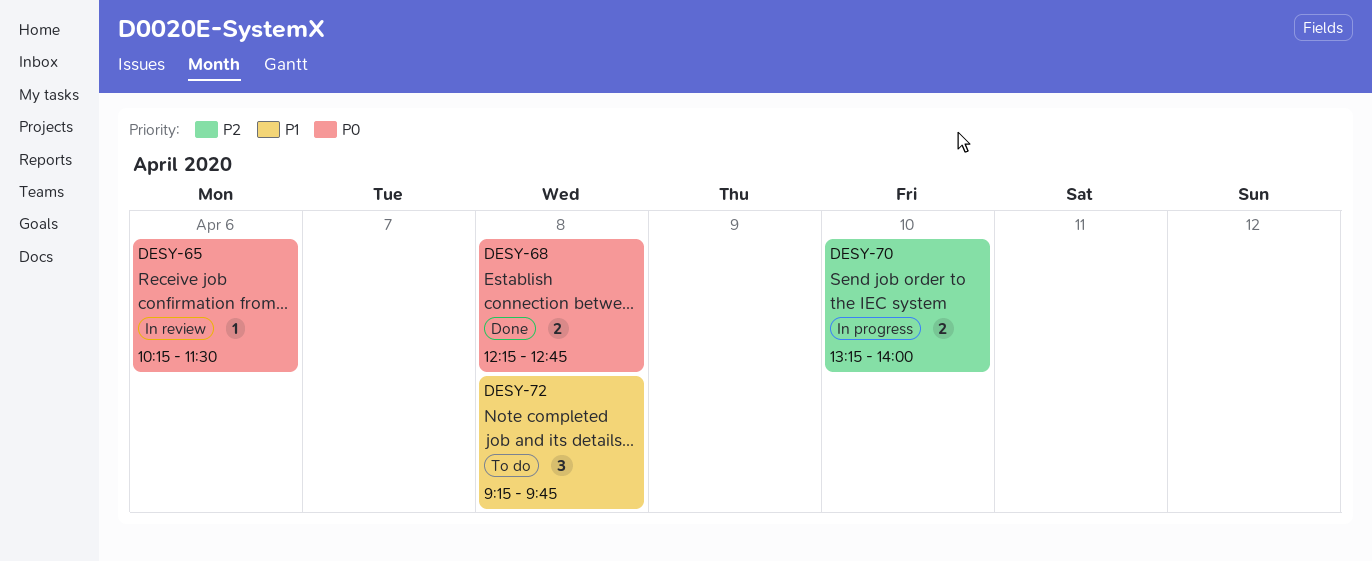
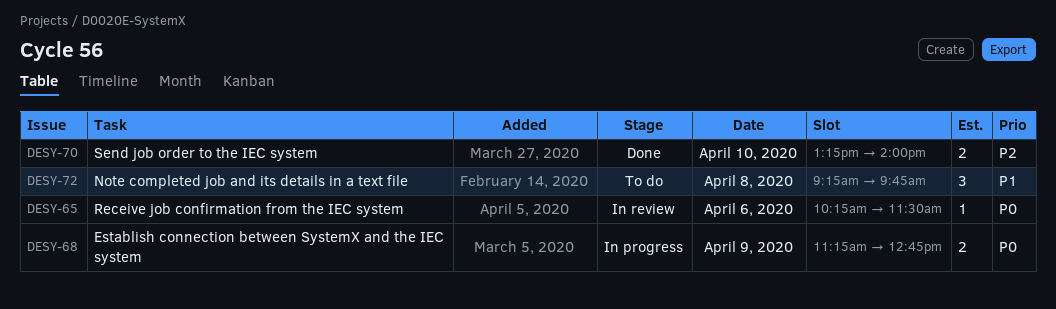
DESY-68, status: Done -> In progress
DESY-68, day: Apr 8 -> Apr 9
DESY-68, begins: 12:15 -> 11:15
DESY-70, status: In progress -> Done

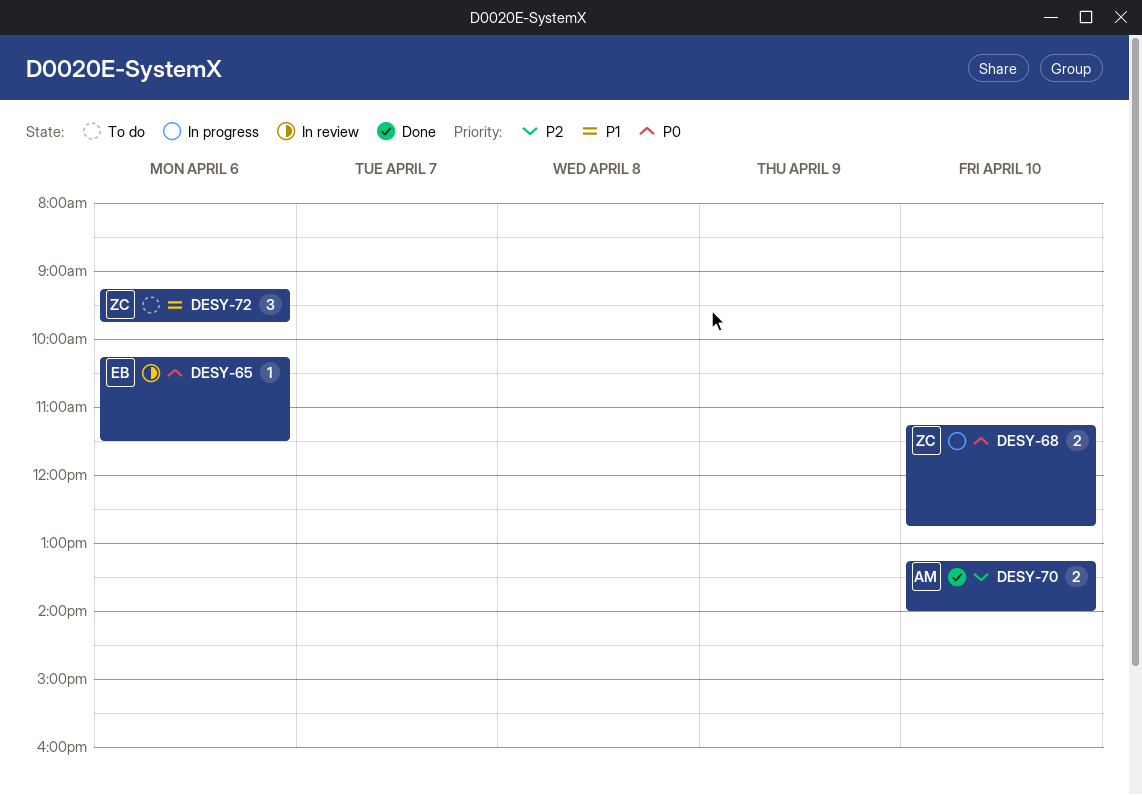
DESY-68, day: Apr 9 -> Apr 10
DESY-72, day: Apr 8 -> Apr 6

